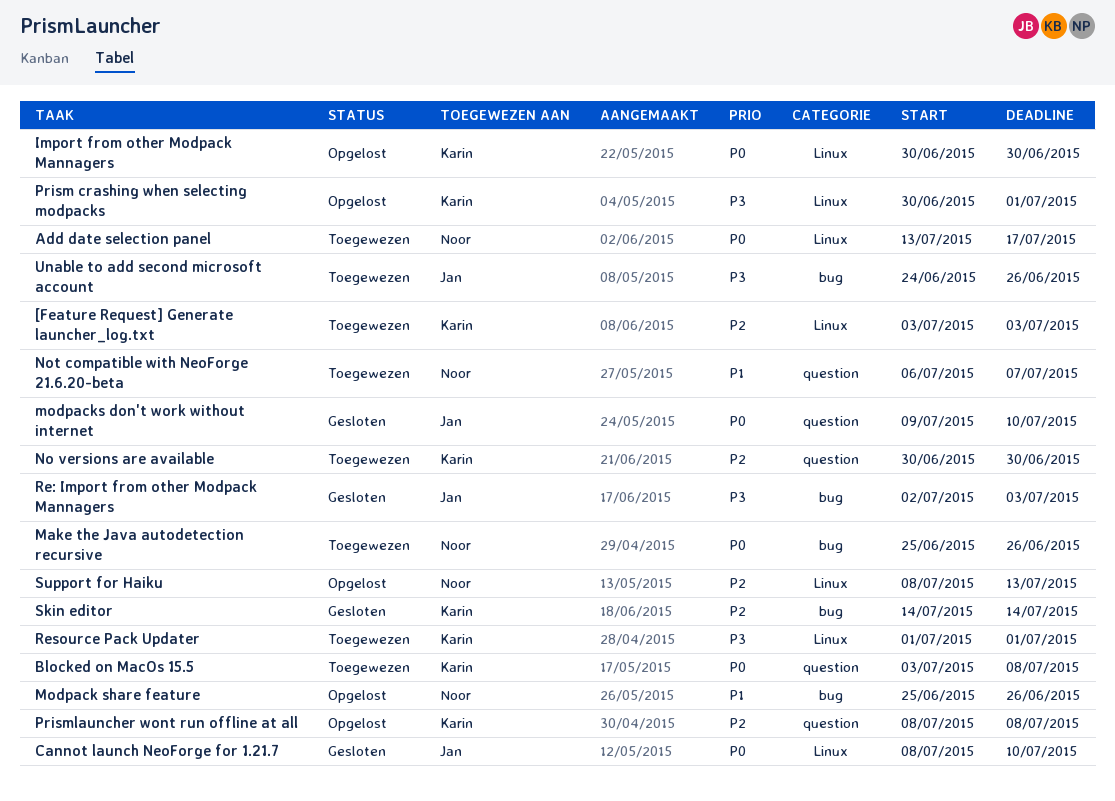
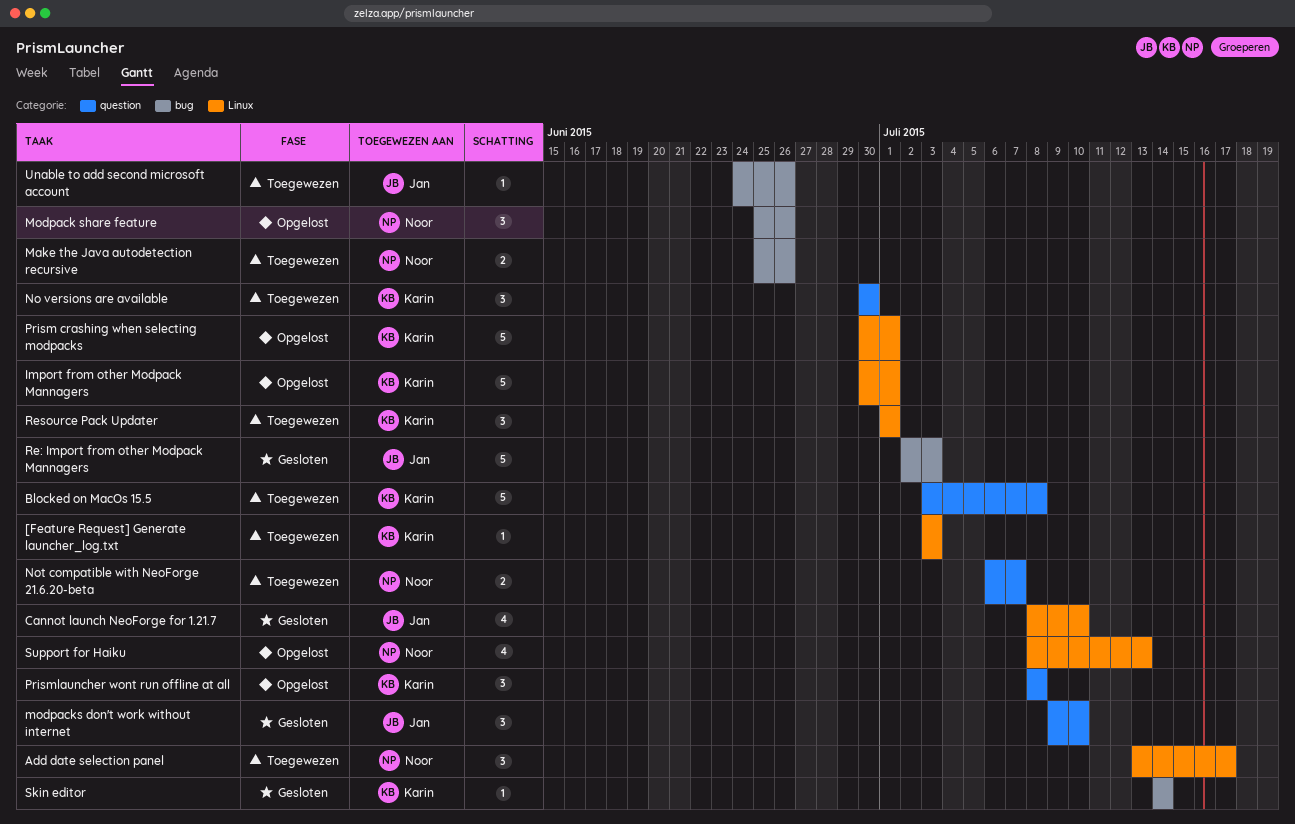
Import from other Modpack Mannagers, due: Jun 30 -> Jul 1

